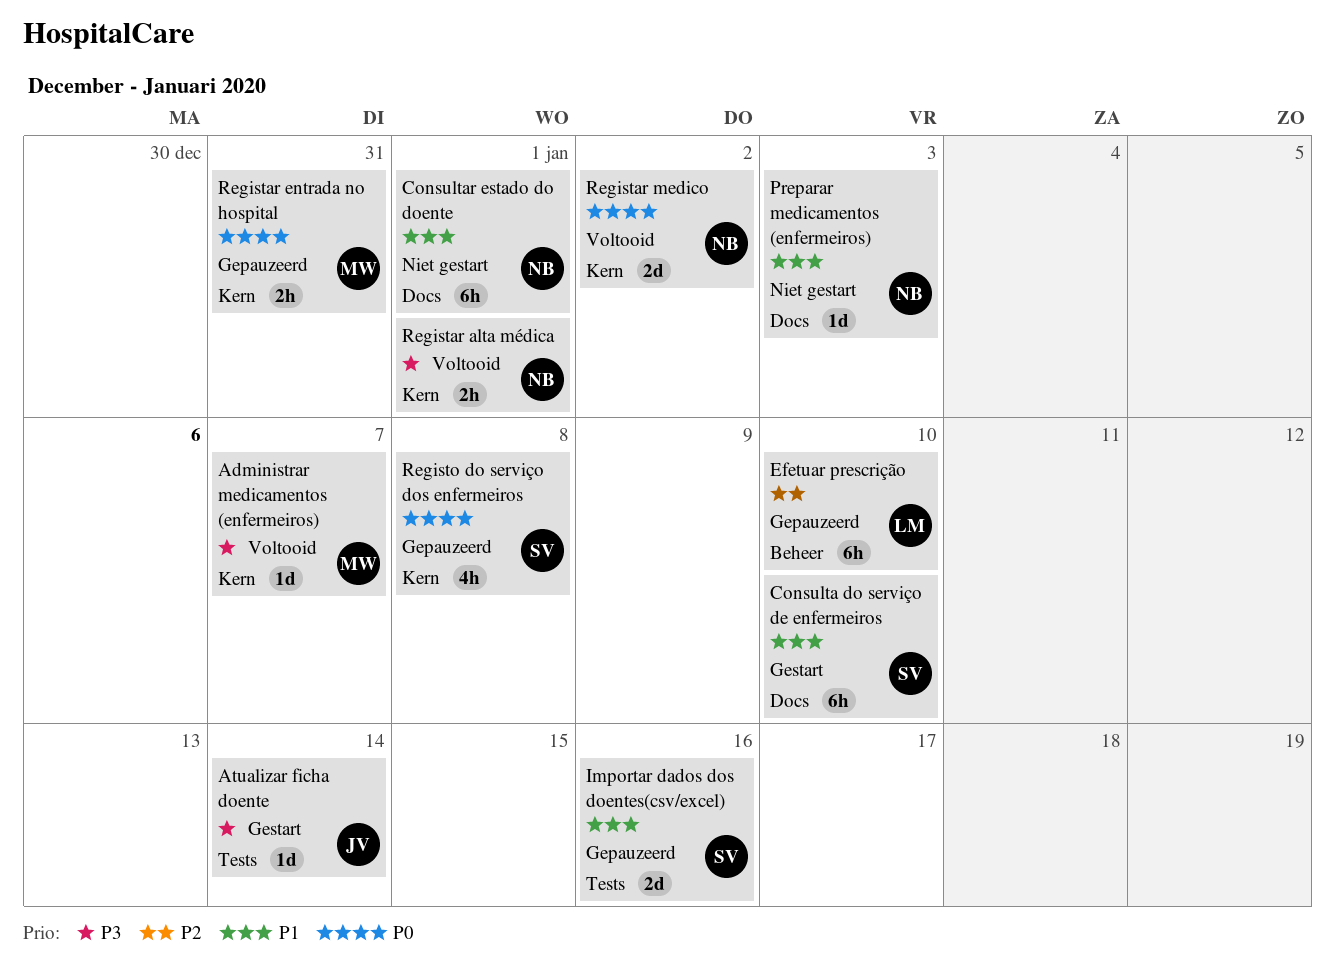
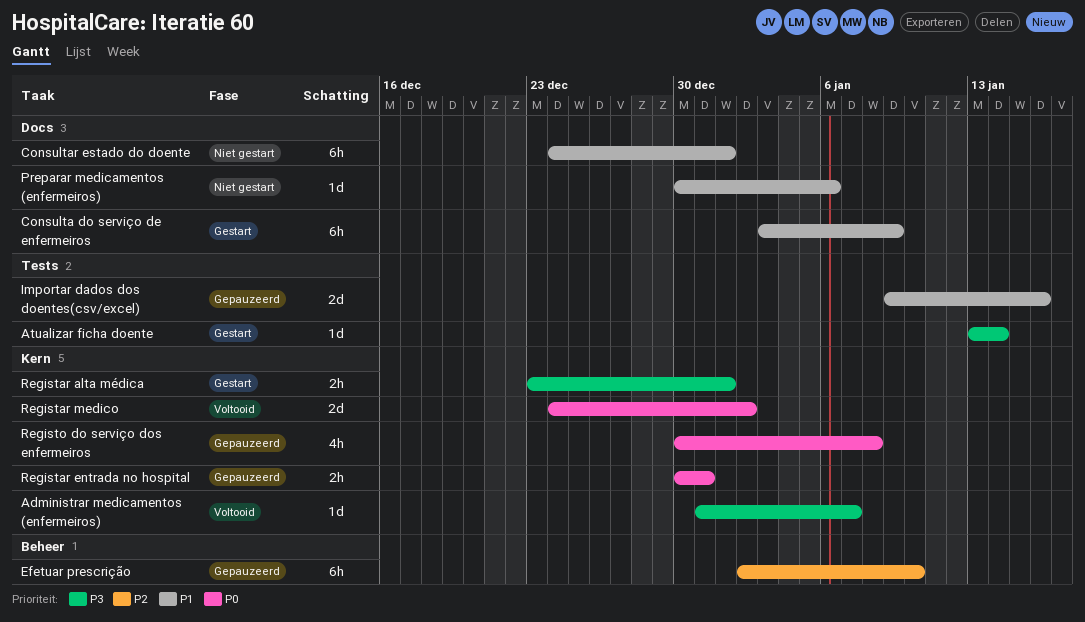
Consulta do serviço de enfermeiros, due: Jan 10 -> Jan 9
Preparar medicamentos (enfermeiros), due: Jan 3 -> Jan 6
Registar alta médica, status: Voltooid -> Gestart

